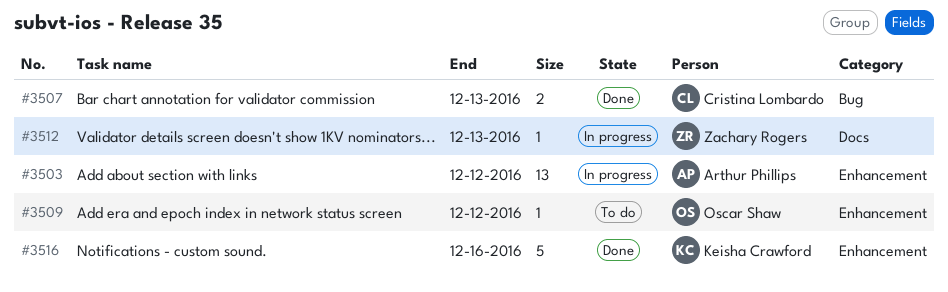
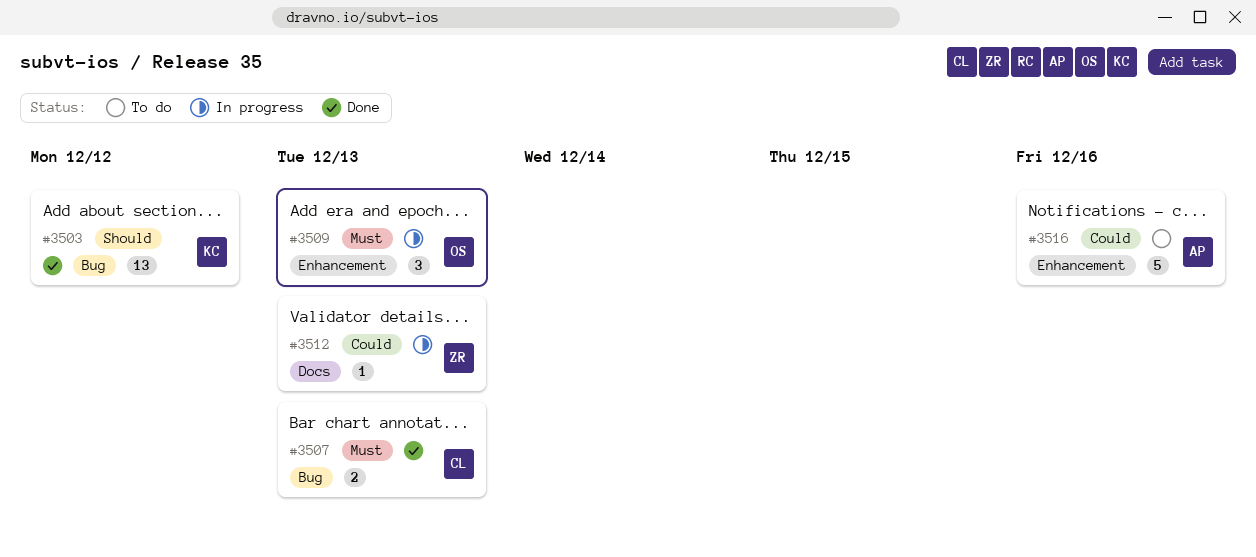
#3503, status: In progress -> Done
#3503, owner: Arthur Phillips -> Keisha Crawford
#3503, label: Enhancement -> Bug
#3509, status: To do -> In progress
#3509, estimate: 1 -> 3
#3509, due: Dec 12 -> Dec 13
#3516, status: Done -> To do
#3516, owner: Keisha Crawford -> Arthur Phillips

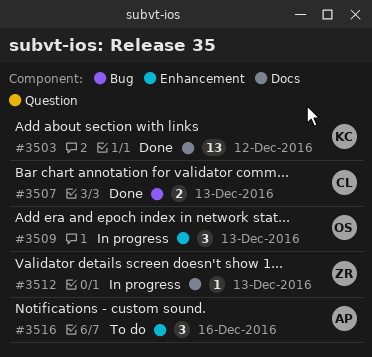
#3503, label: Bug -> Docs
#3516, estimate: 5 -> 3

